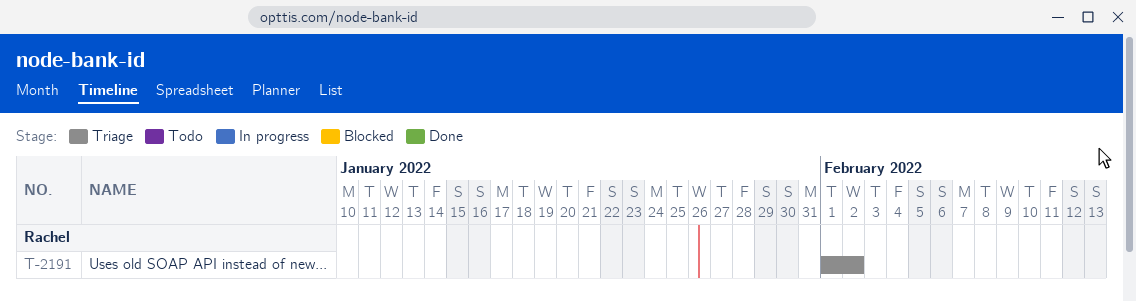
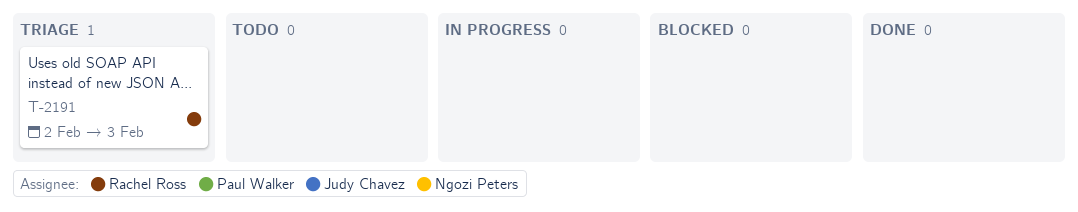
T-2191, start: Feb 1 -> Feb 2
T-2191, due: Feb 2 -> Feb 3

